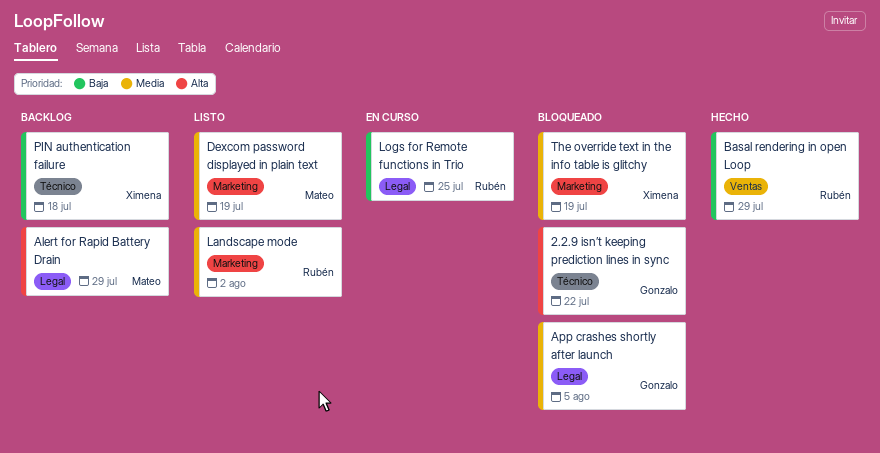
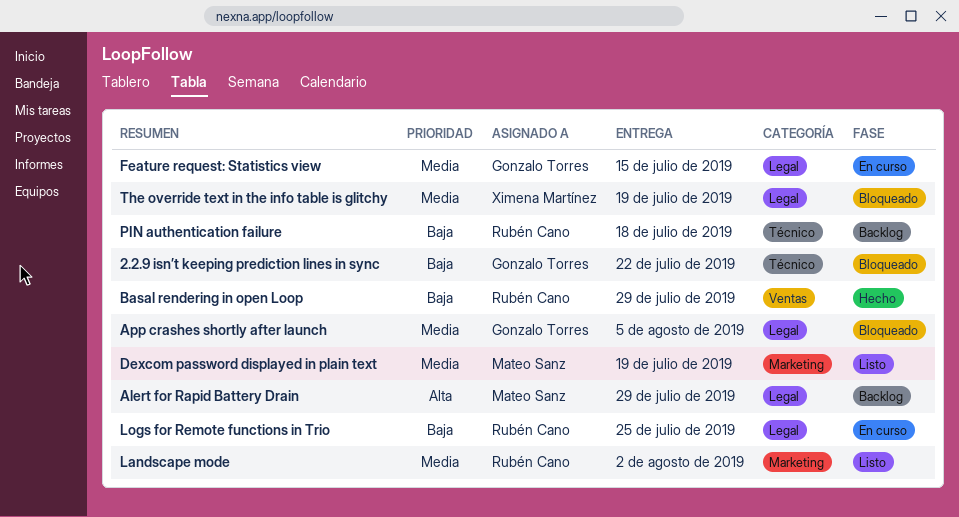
2.2.9 isn’t keeping prediction lines in sync, priority: Alta -> Baja
Feature request: Statistics view: none -> present
PIN authentication failure, owner: Ximena Martínez -> Rubén Cano
The override text in the info table is glitchy, label: Marketing -> Legal

